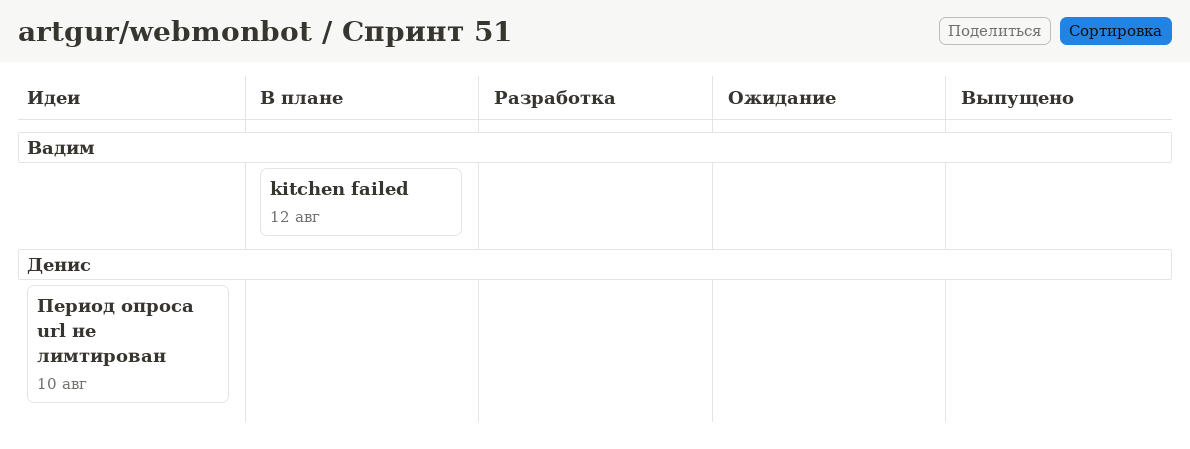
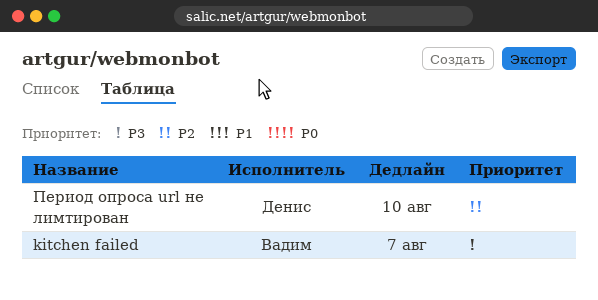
kitchen failed, due: Aug 12 -> Aug 7

